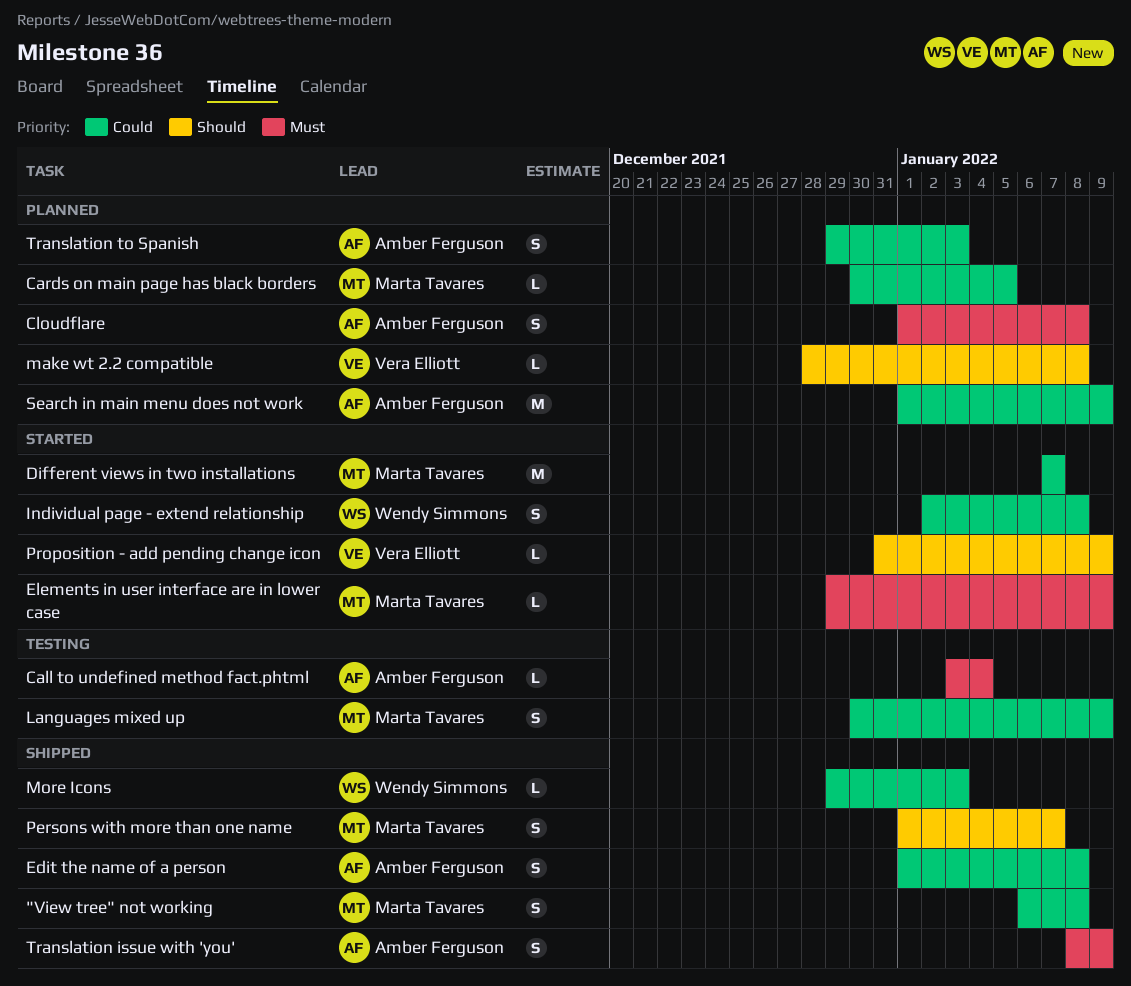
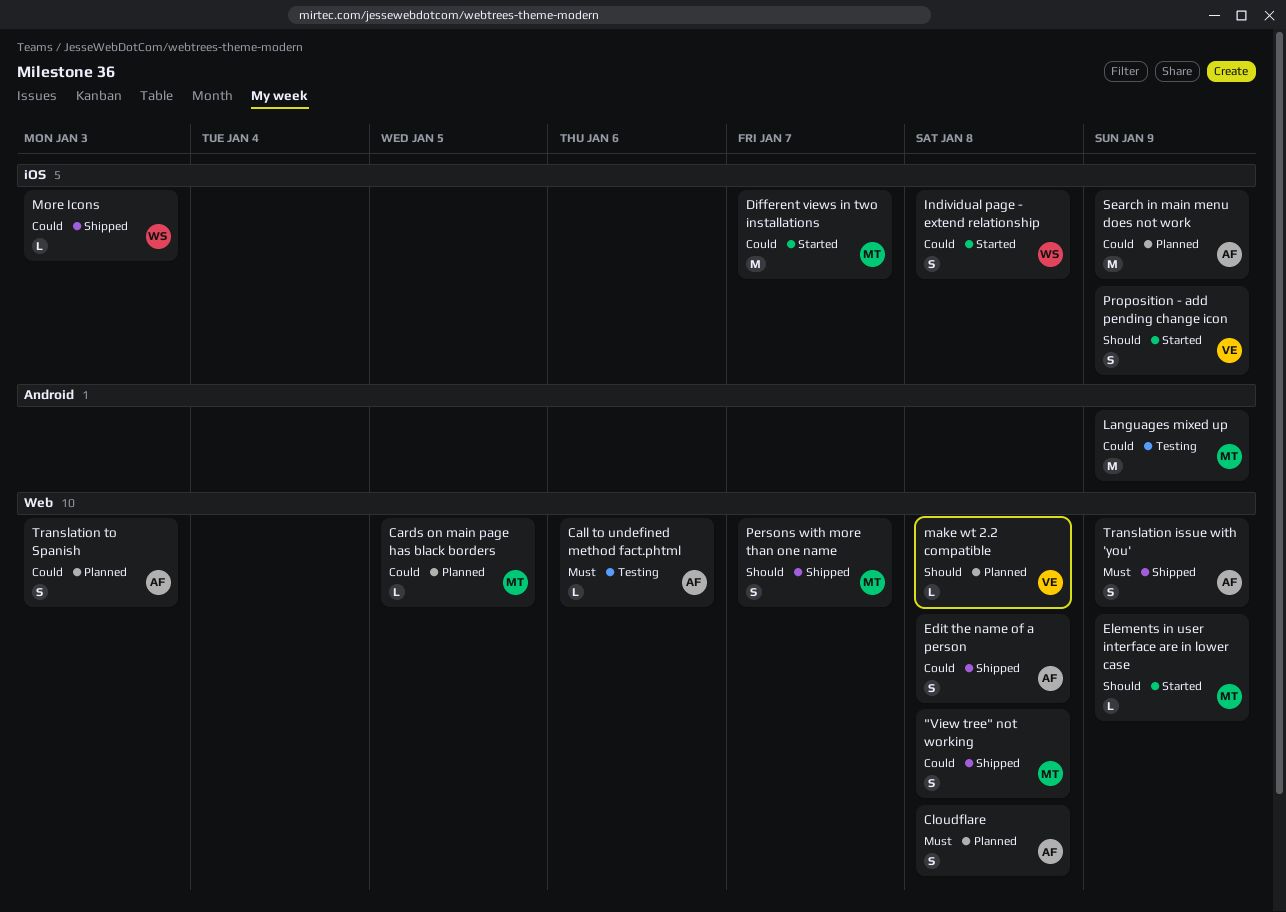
Call to undefined method fact.phtml, due: Jan 4 -> Jan 6
Elements in user interface are in lower case, priority: Must -> Should
Languages mixed up, estimate: S -> M
Proposition - add pending change icon, estimate: L -> S

